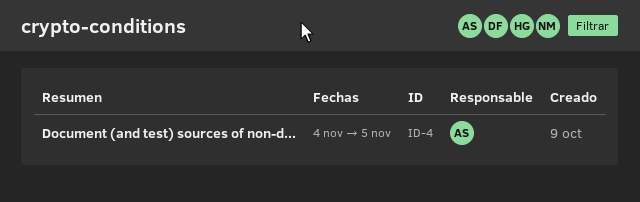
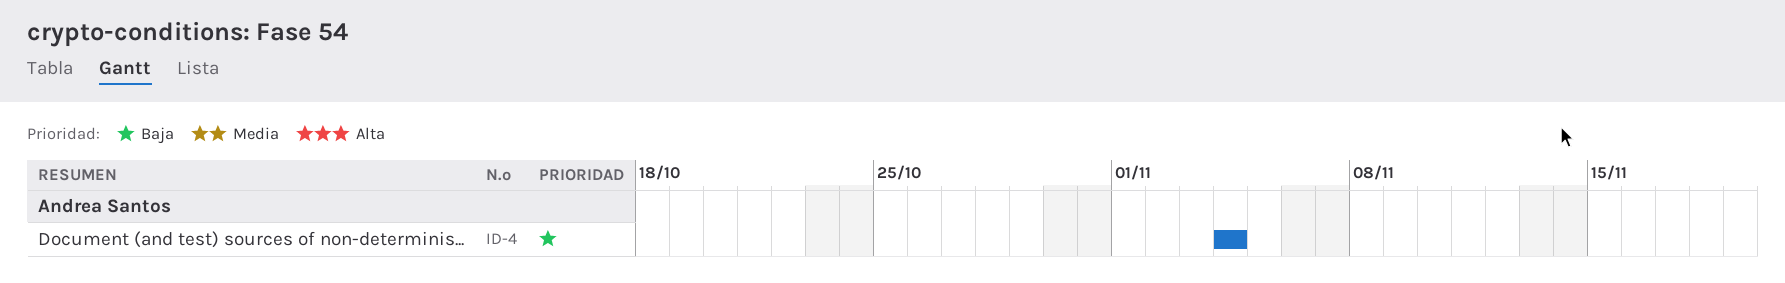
ID-4, due: Nov 5 -> Nov 4

